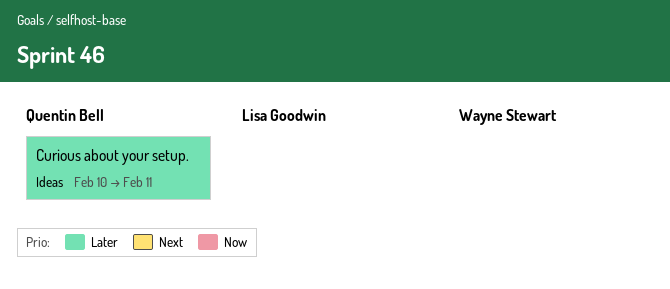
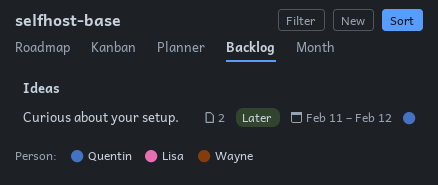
Curious about your setup., start: Feb 10 -> Feb 11
Curious about your setup., due: Feb 11 -> Feb 12

